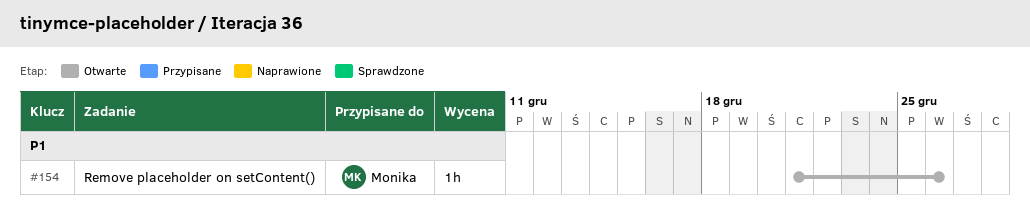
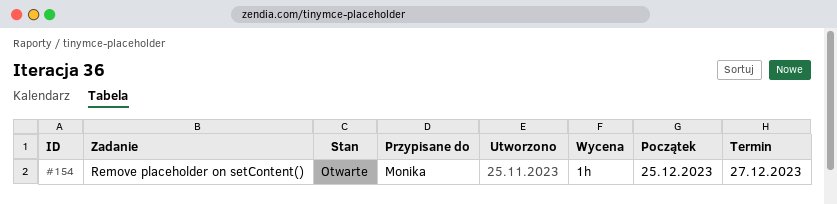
#154, start: Dec 21 -> Dec 25
#154, due: Dec 26 -> Dec 27

